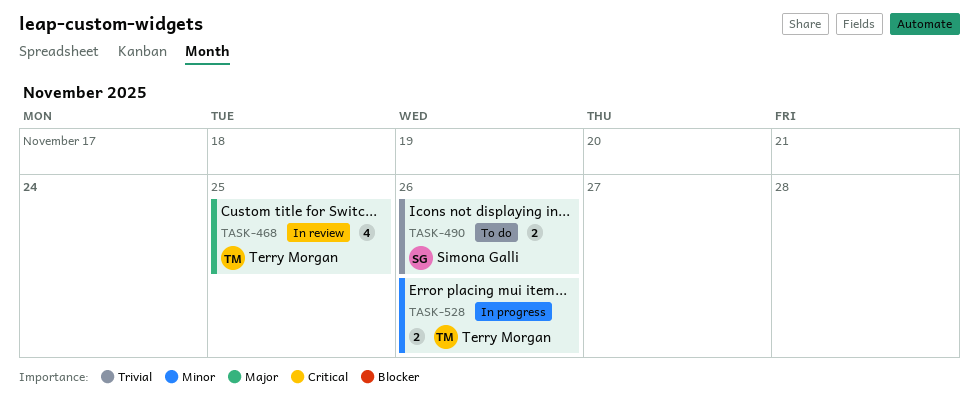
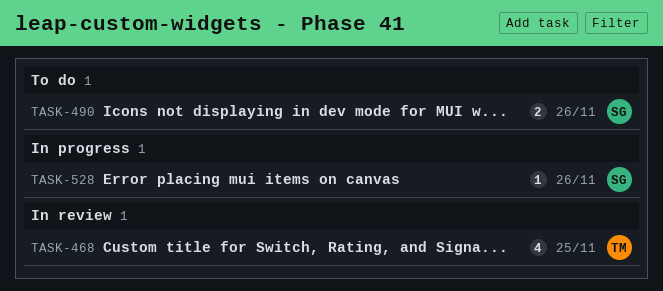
TASK-528, owner: Terry Morgan -> Simona Galli
TASK-528, estimate: 2 -> 1

